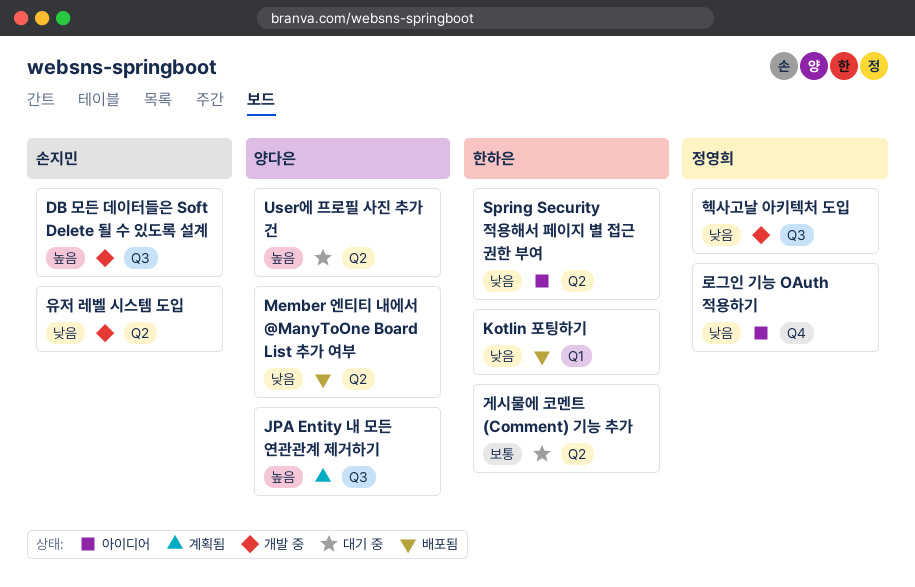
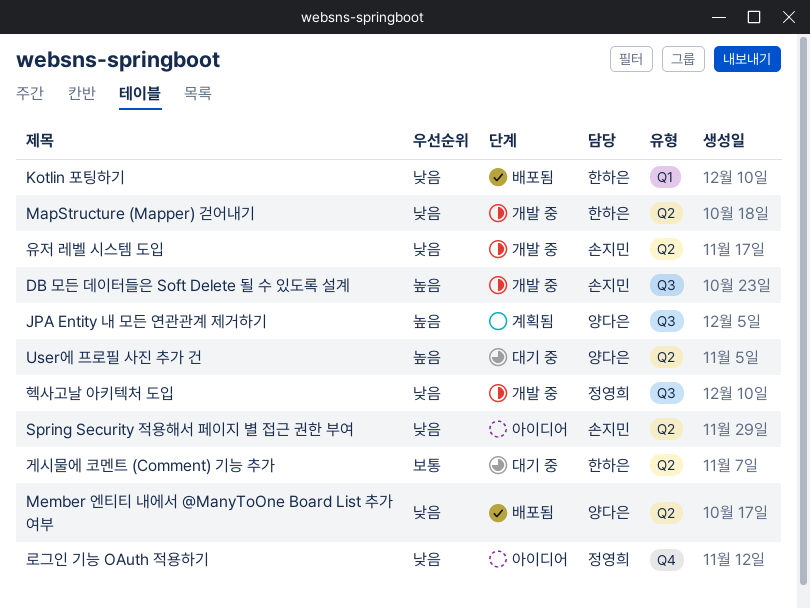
MapStructure (Mapper) 걷어내기: none -> present
Spring Security 적용해서 페이지 별 접근 권한 부여, owner: 한하은 -> 손지민

